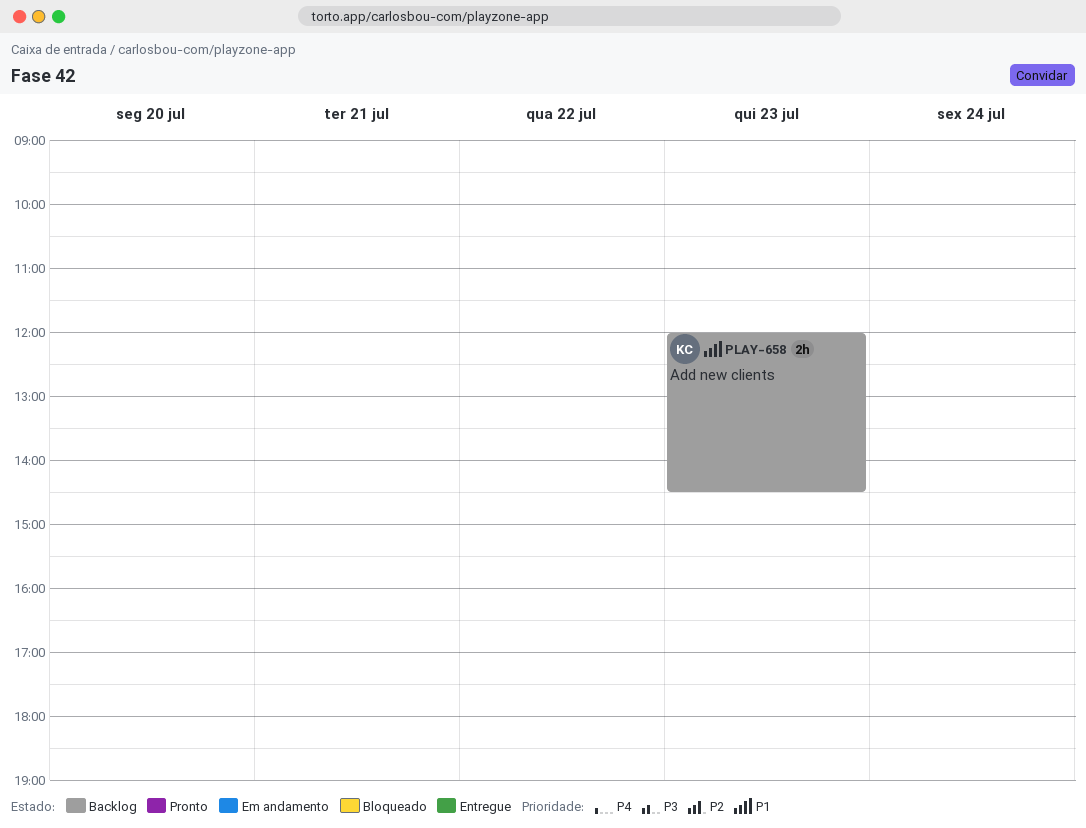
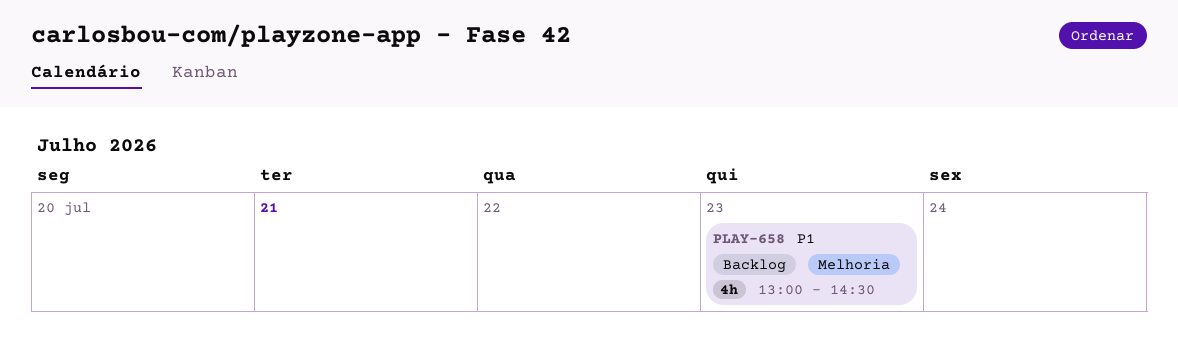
PLAY-658, estimate: 2h -> 4h
PLAY-658, begins: 12:00 -> 13:00

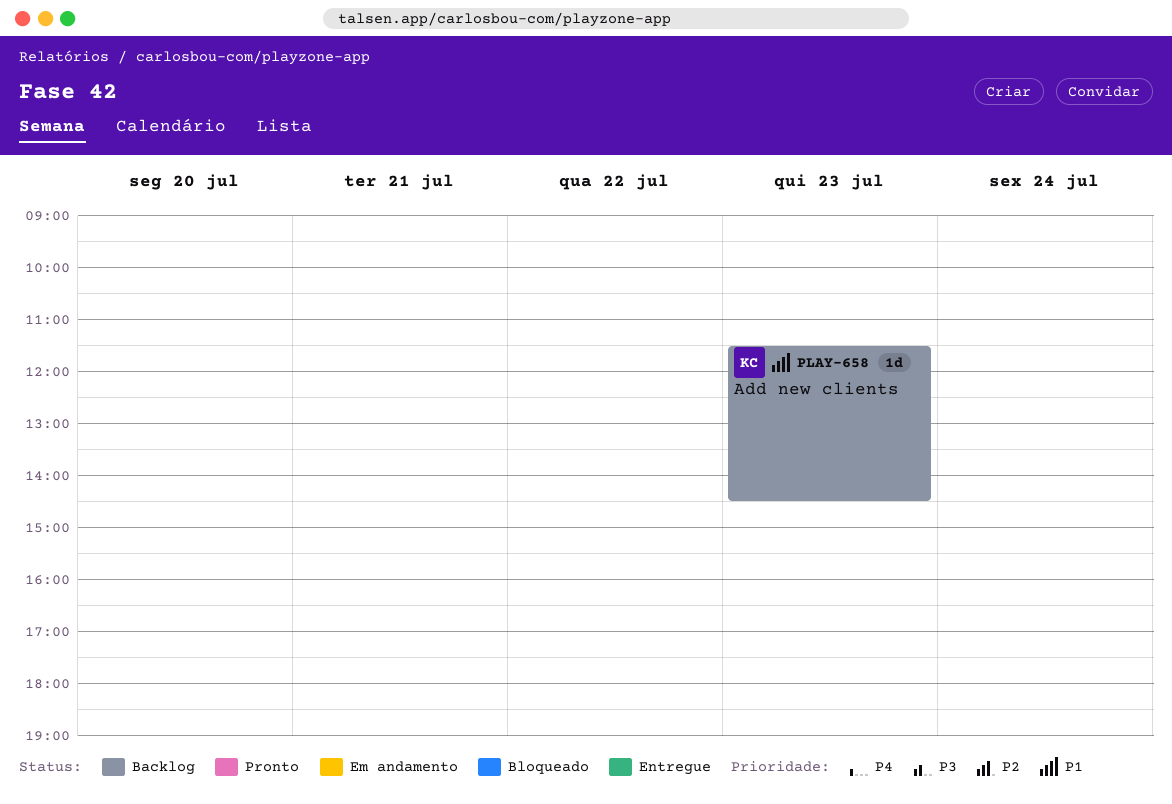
PLAY-658, estimate: 4h -> 1d
PLAY-658, begins: 13:00 -> 11:30

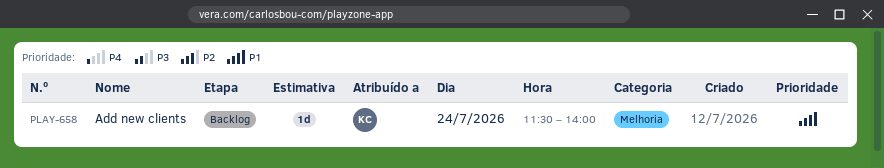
PLAY-658, day: Jul 23 -> Jul 24
PLAY-658, ends: 14:30 -> 14:00

